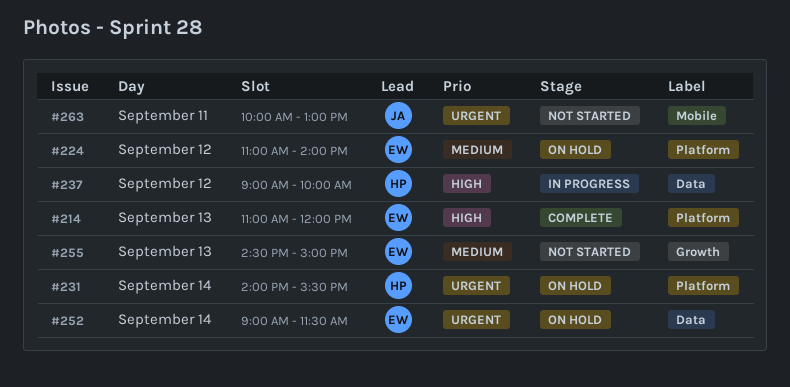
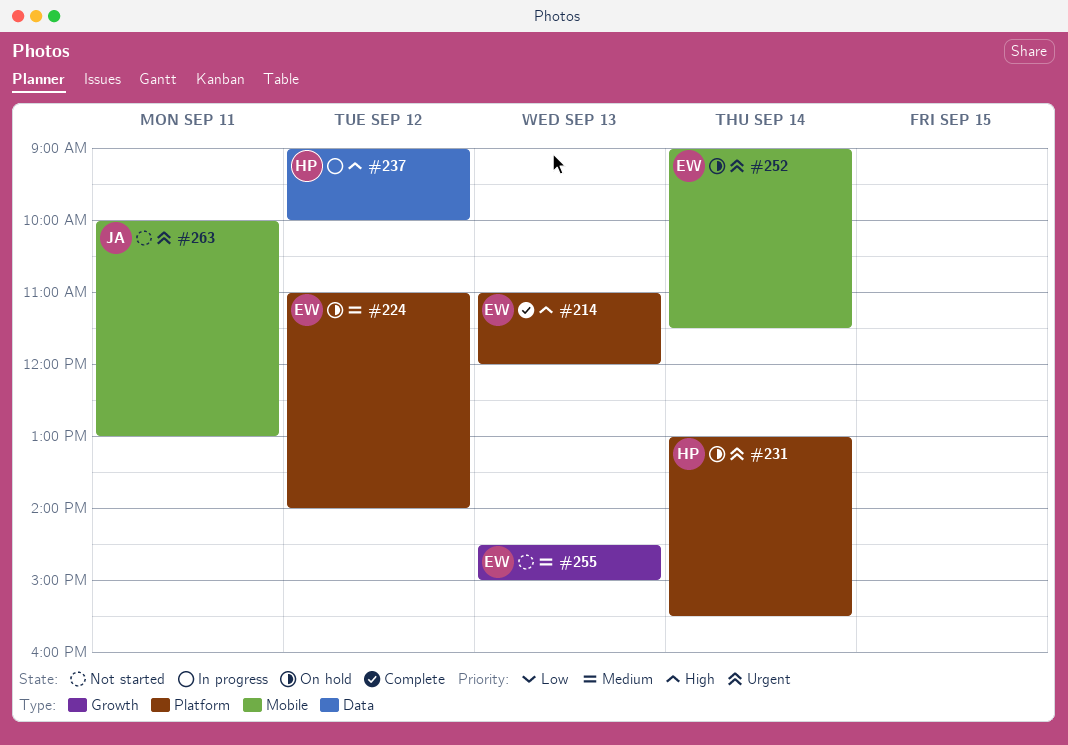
#231, begins: 14:00 -> 13:00
#252, label: Data -> Mobile

